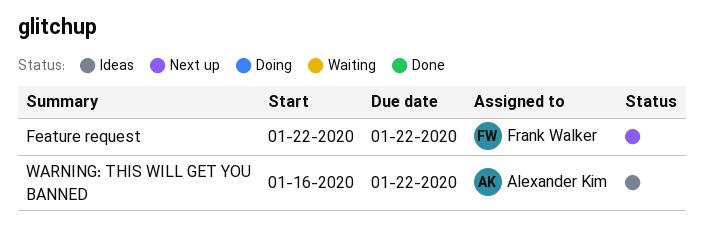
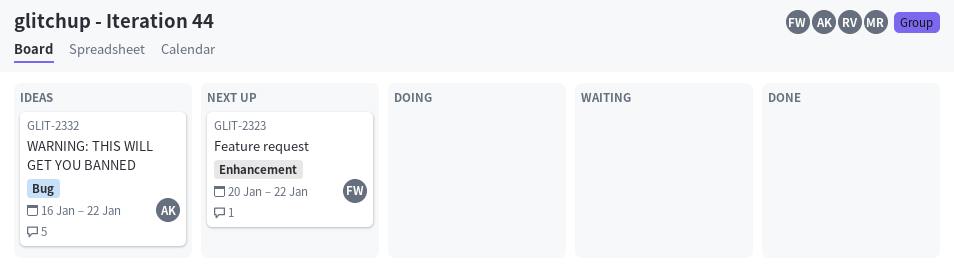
Feature request, start: Jan 22 -> Jan 20

